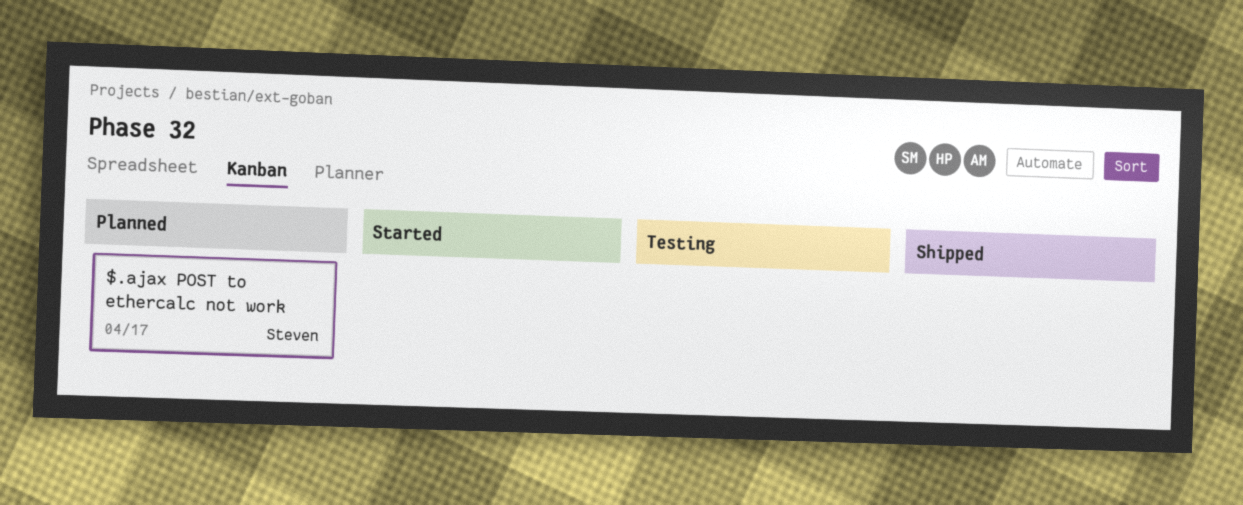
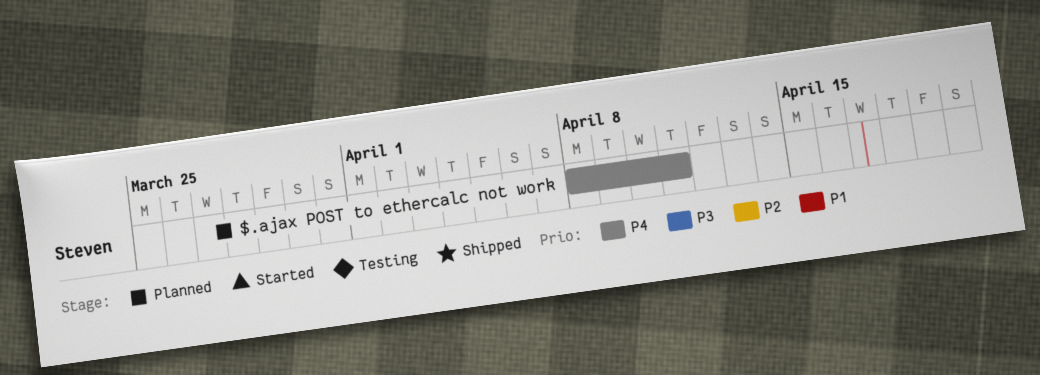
$.ajax POST to ethercalc not work, due: Apr 17 -> Apr 11

